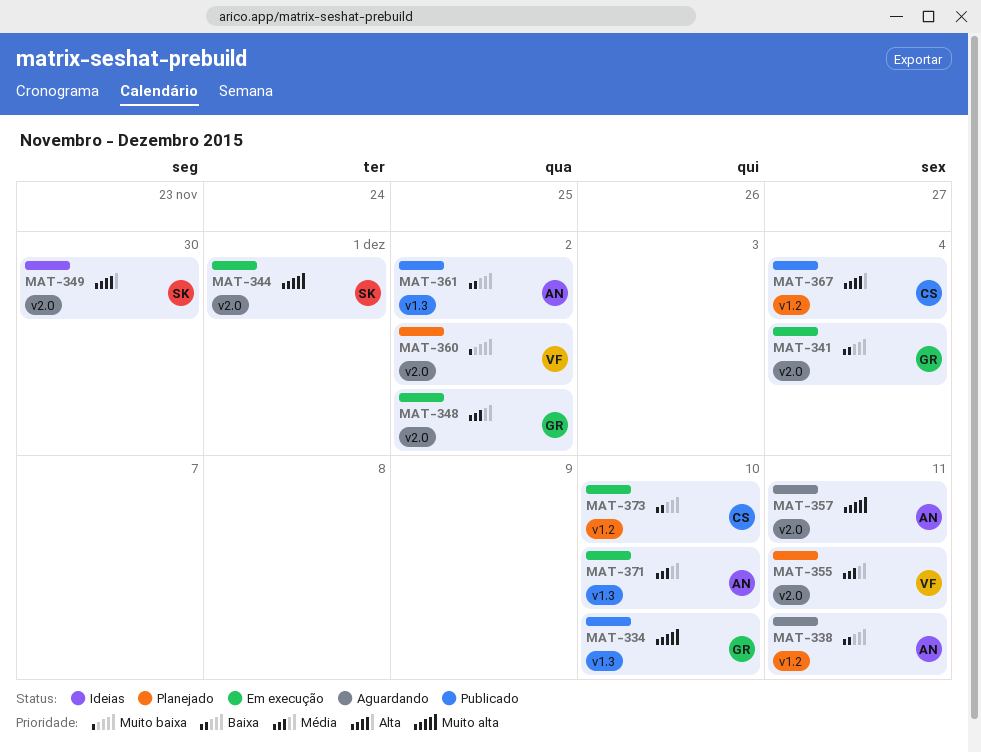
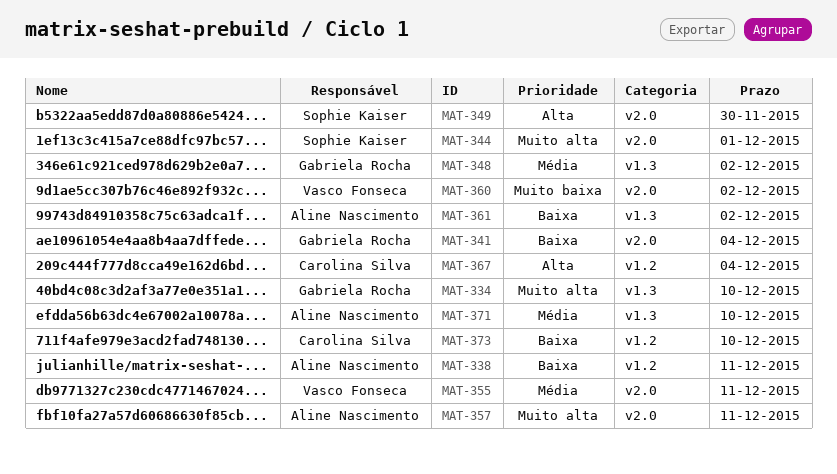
MAT-348, label: v2.0 -> v1.3

